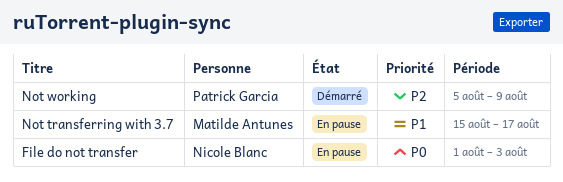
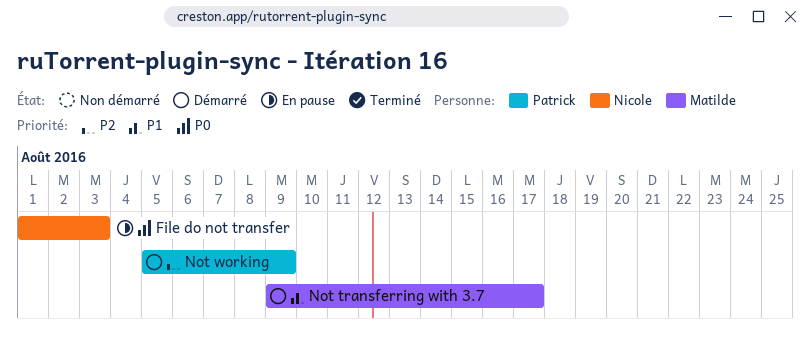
Not transferring with 3.7, status: En pause -> Démarré
Not transferring with 3.7, start: Aug 15 -> Aug 9

